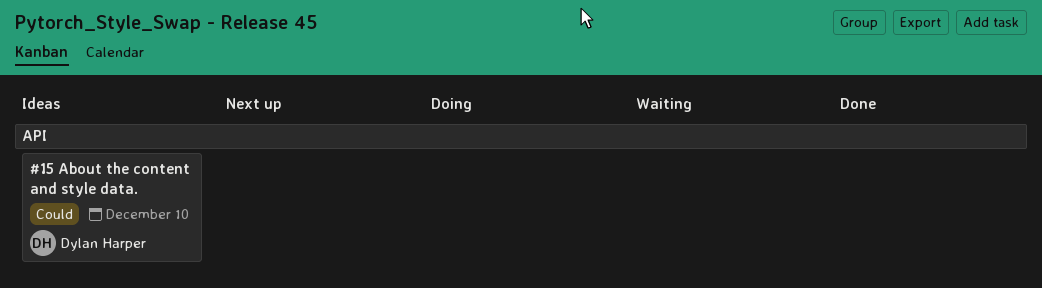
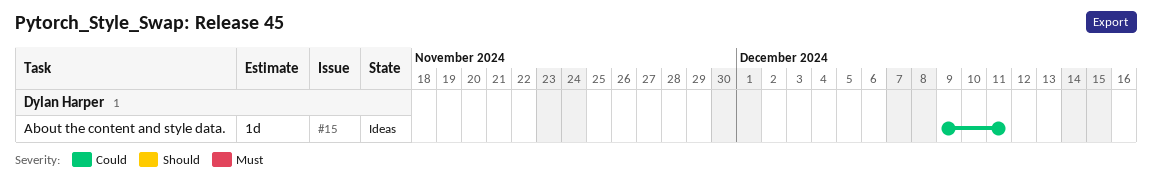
#15, due: Dec 10 -> Dec 11

